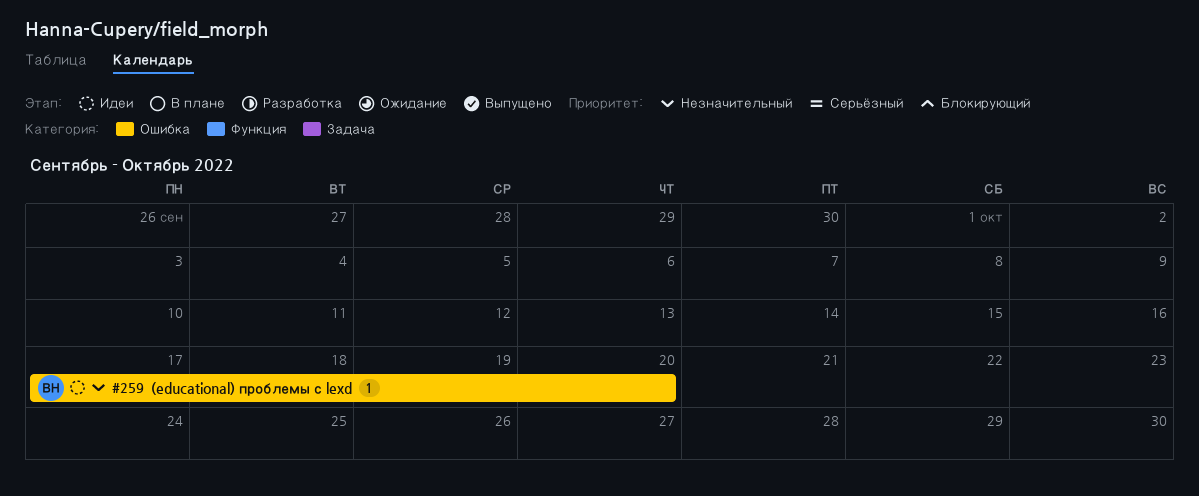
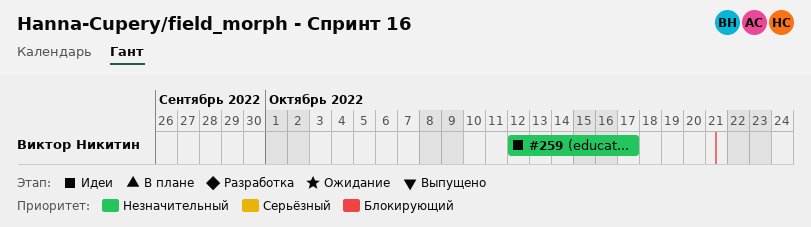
#259, start: Oct 17 -> Oct 12
#259, due: Oct 20 -> Oct 17

